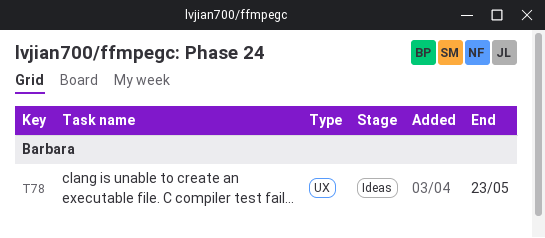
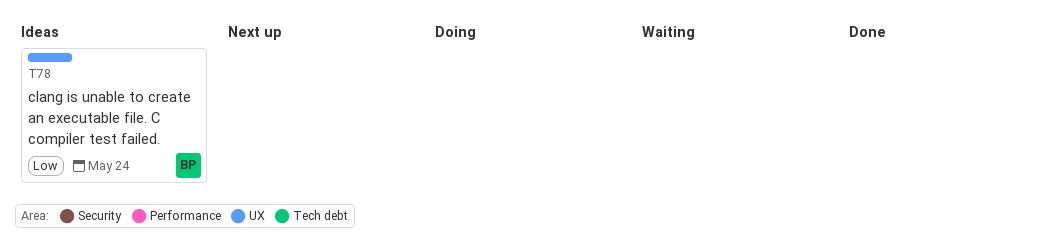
T78, due: May 23 -> May 24

